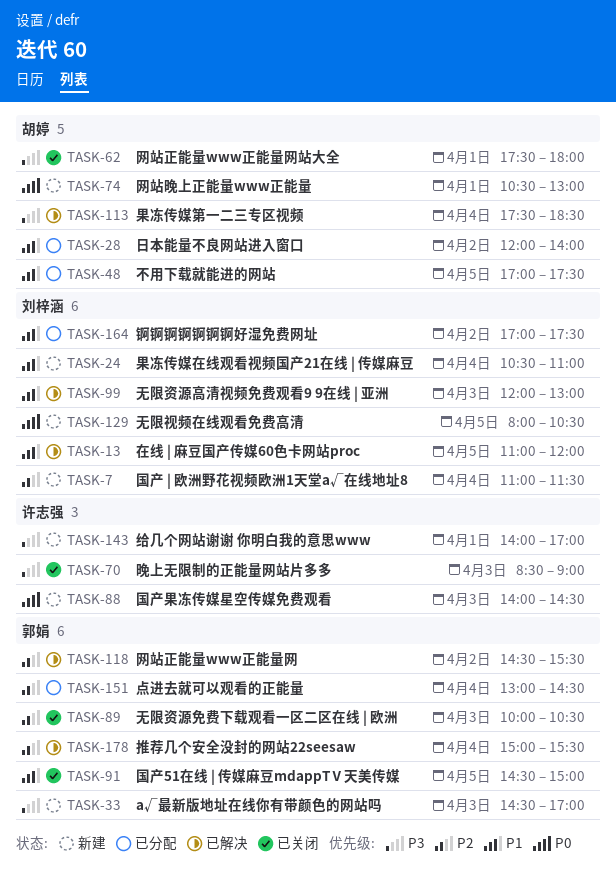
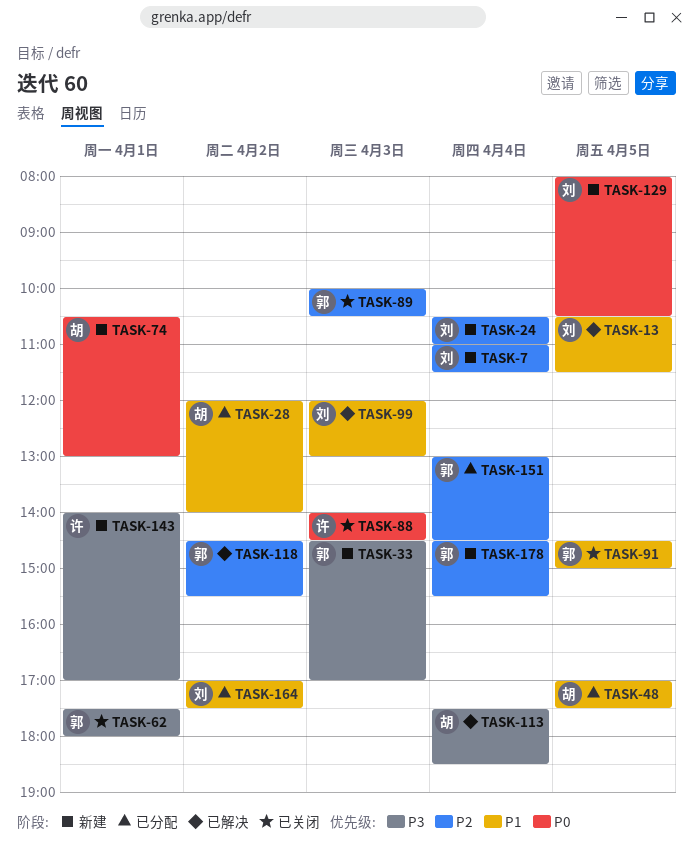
TASK-13, begins: 11:00 -> 10:30
TASK-13, ends: 12:00 -> 11:30
TASK-24, priority: P1 -> P2
TASK-62, owner: 胡婷 -> 郭娟
TASK-70: present -> none
TASK-88, status: 新建 -> 已关闭
TASK-178, status: 已解决 -> 新建
TASK-178, begins: 15:00 -> 14:30

